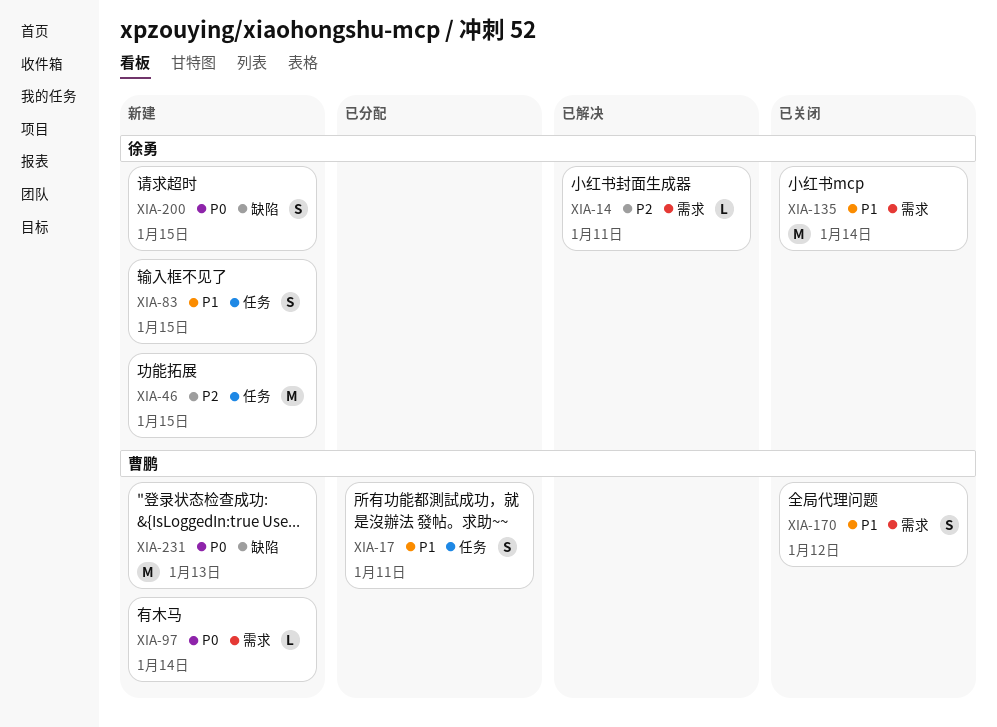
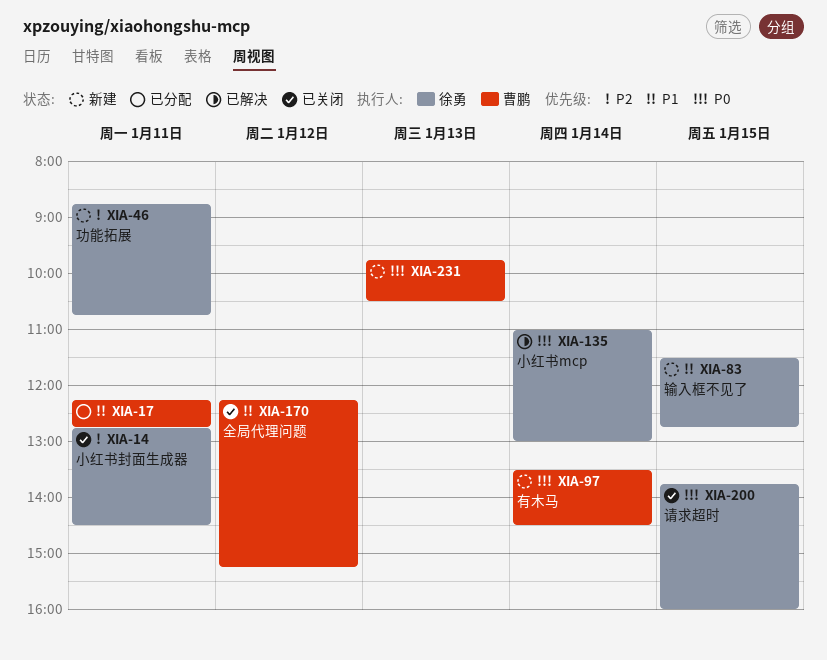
XIA-14, status: 已解决 -> 已关闭
XIA-46, day: Jan 15 -> Jan 11
XIA-135, status: 已关闭 -> 已解决
XIA-135, priority: P1 -> P0
XIA-200, status: 新建 -> 已关闭

